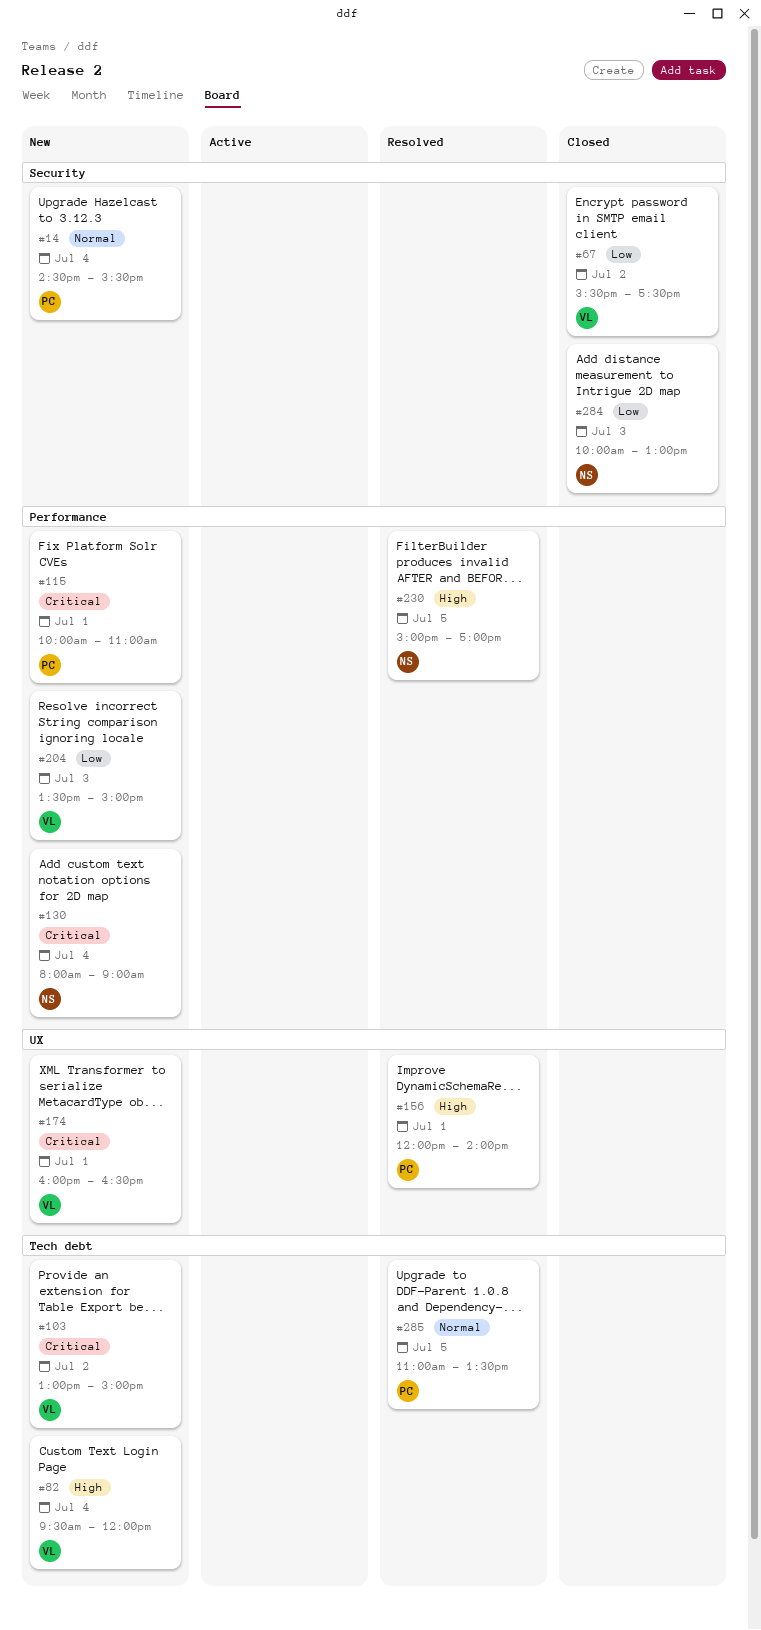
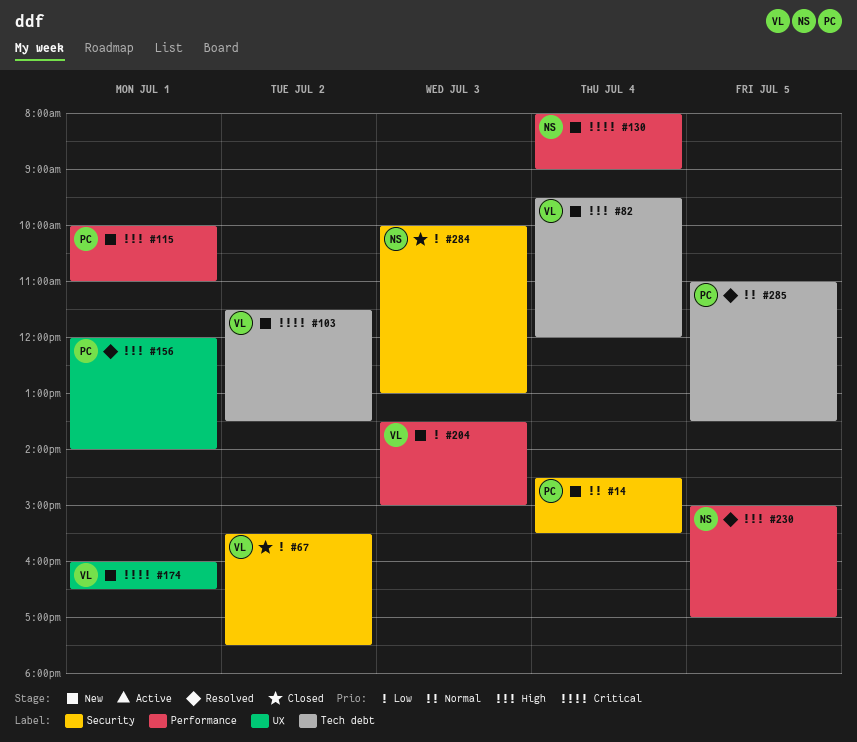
#103, begins: 13:00 -> 11:30
#103, ends: 15:00 -> 13:30
#115, priority: Critical -> High

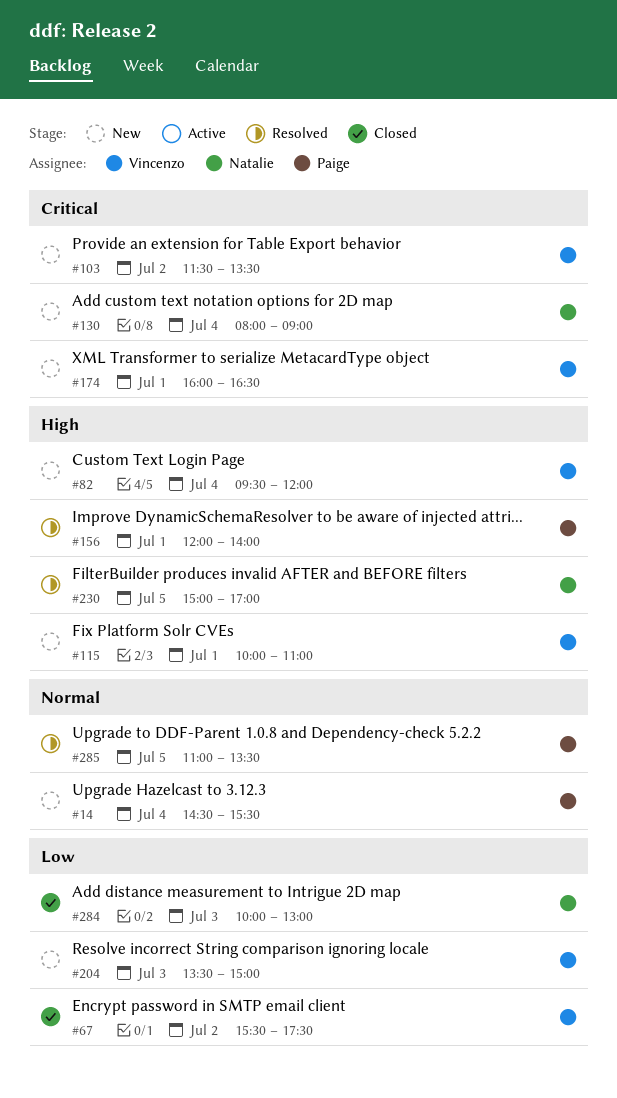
#115, owner: Paige -> Vincenzo

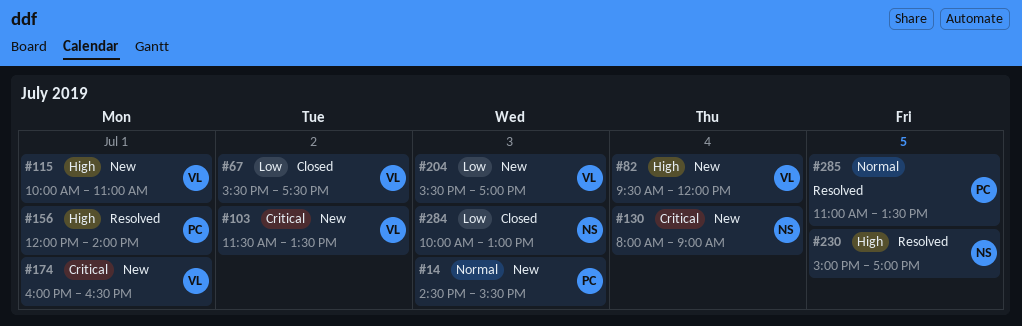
#14, day: Jul 4 -> Jul 3
#204, begins: 13:30 -> 15:30
#204, ends: 15:00 -> 17:00

